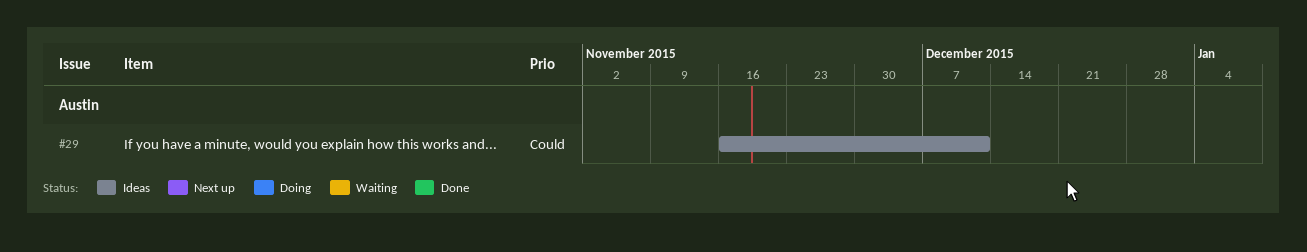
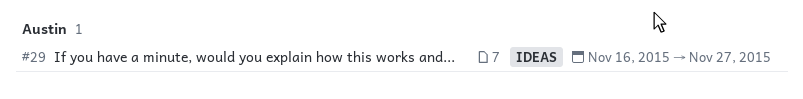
#29, due: Dec 11 -> Nov 27

